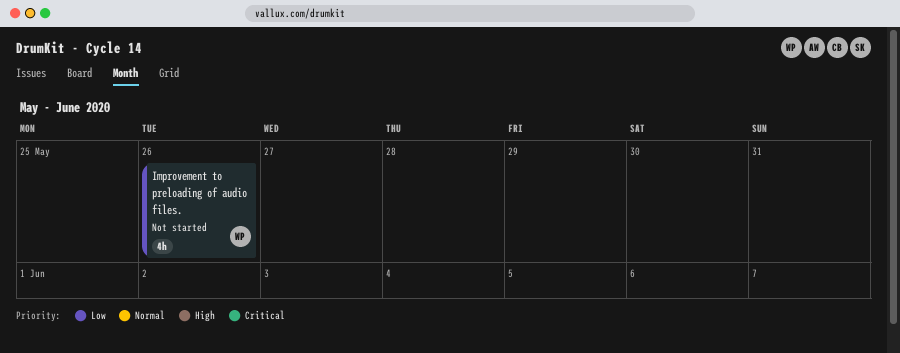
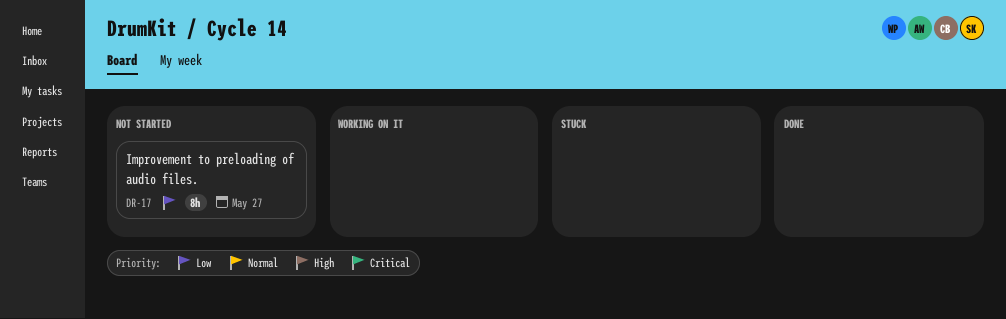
Improvement to preloading of audio files., estimate: 4h -> 8h
Improvement to preloading of audio files., due: May 26 -> May 27

